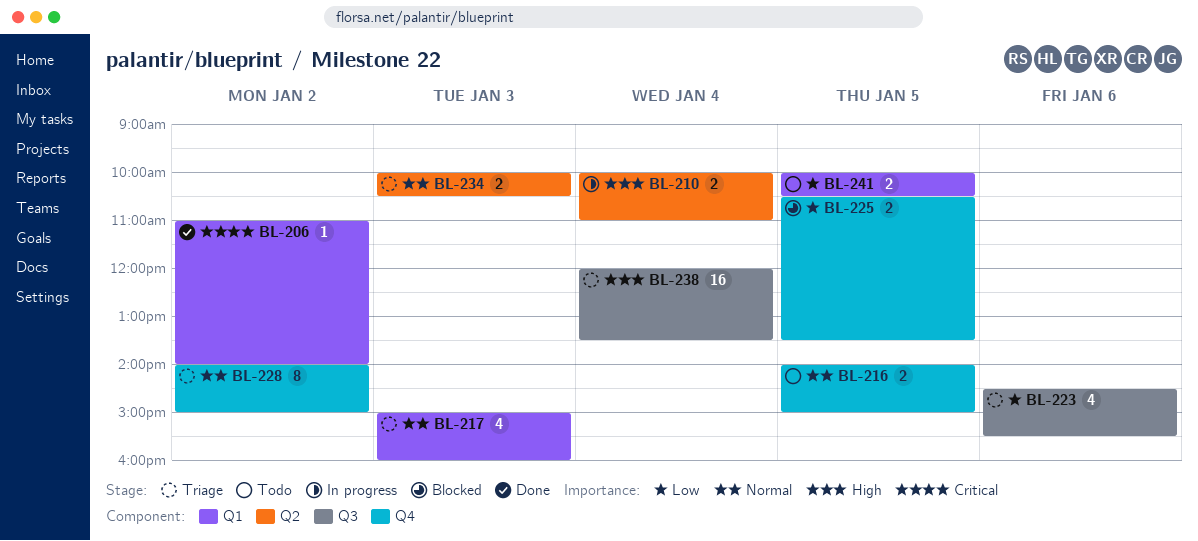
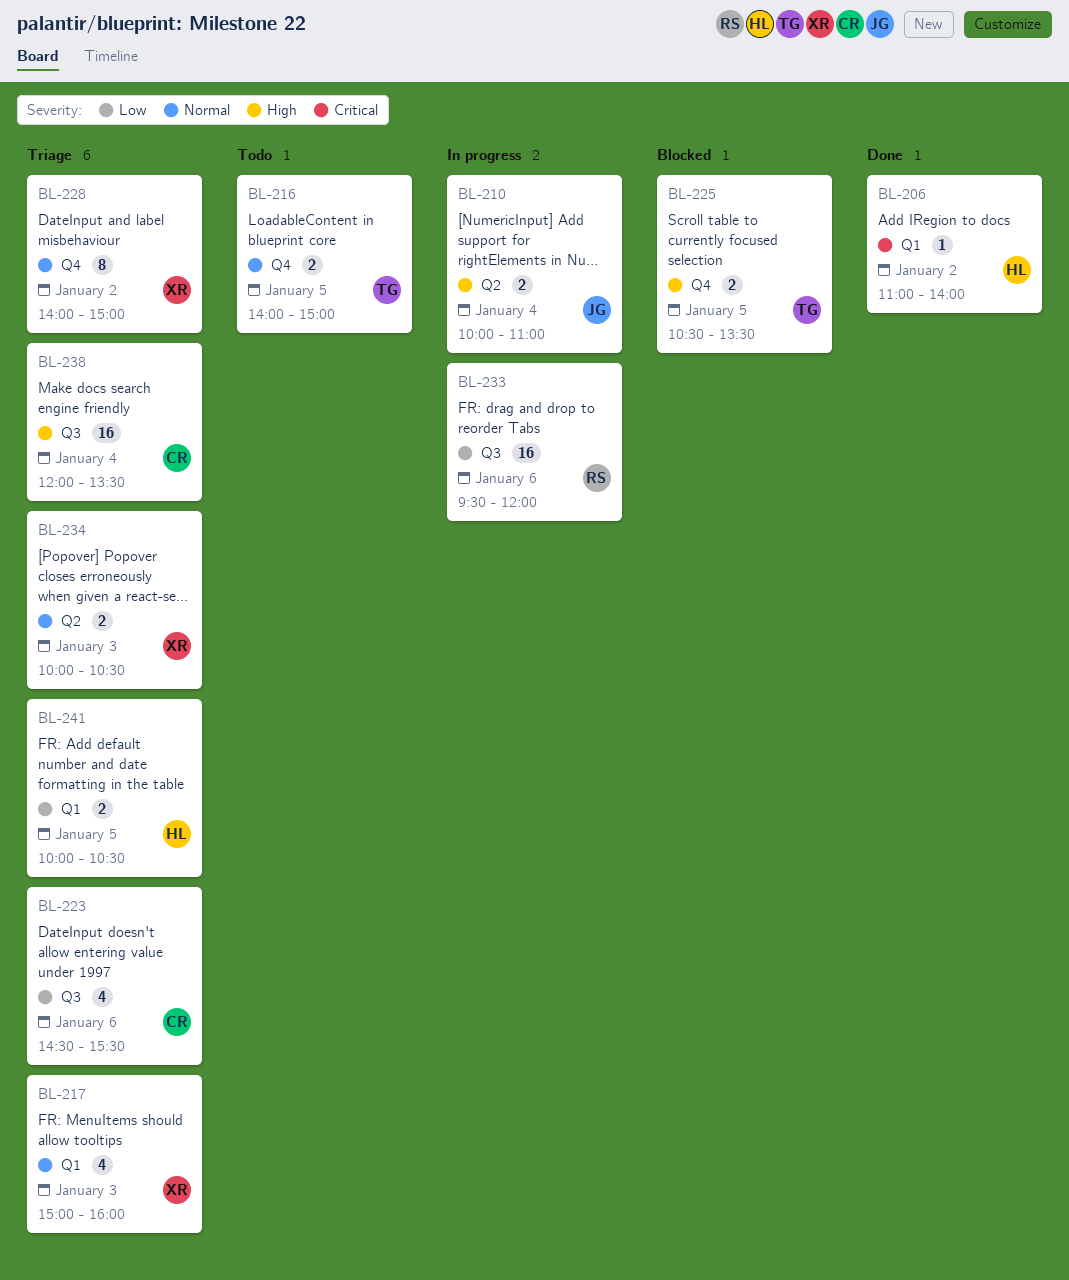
BL-225, priority: Low -> High
BL-233: none -> present
BL-241, status: Todo -> Triage

